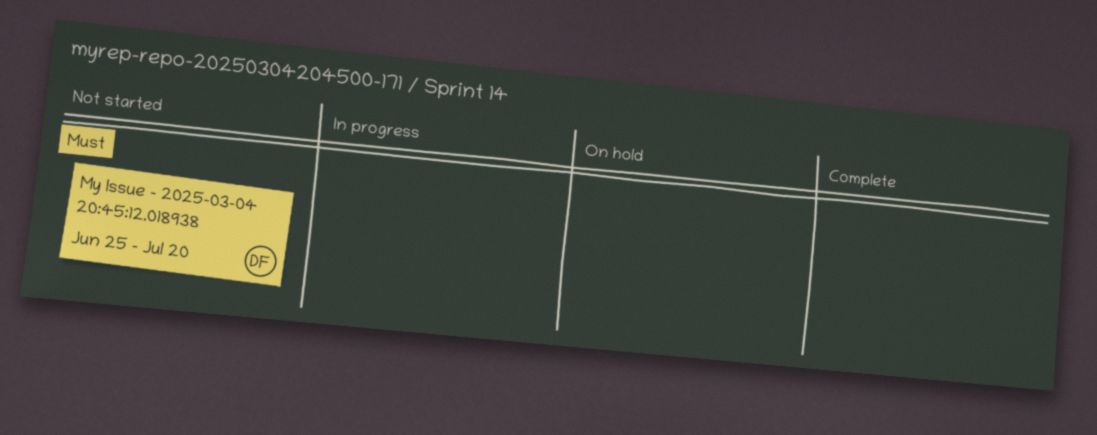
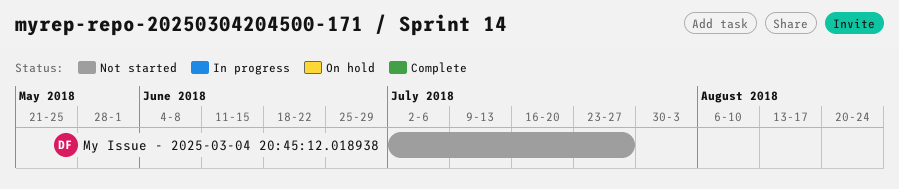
My Issue - 2025-03-04 20:45:12.018938, start: Jun 25 -> Jul 2
My Issue - 2025-03-04 20:45:12.018938, due: Jul 20 -> Jul 27

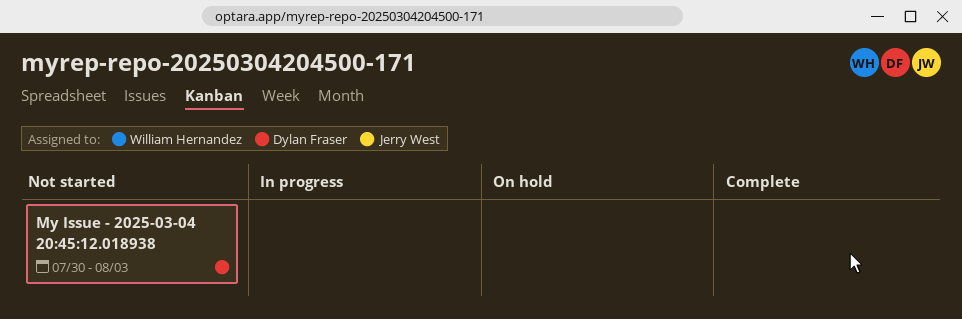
My Issue - 2025-03-04 20:45:12.018938, start: Jul 2 -> Jul 30
My Issue - 2025-03-04 20:45:12.018938, due: Jul 27 -> Aug 3

